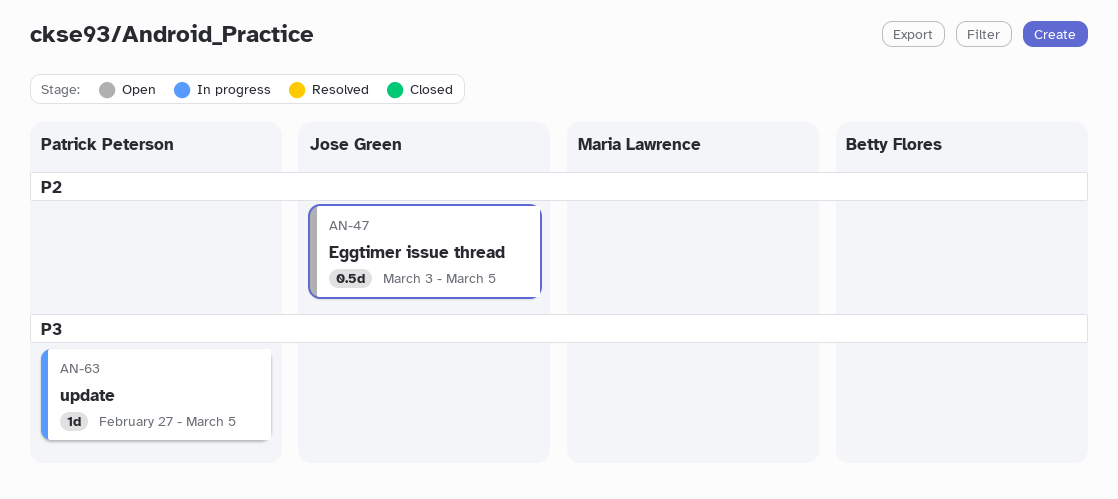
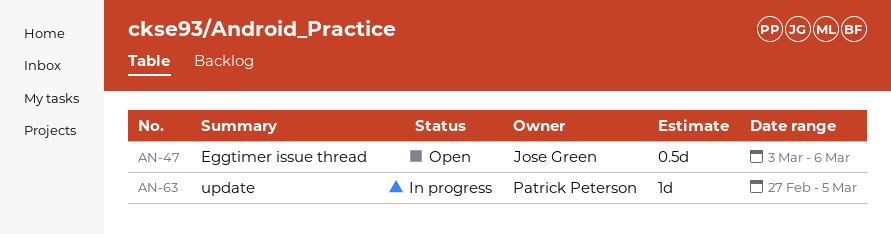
AN-47, due: Mar 5 -> Mar 6

